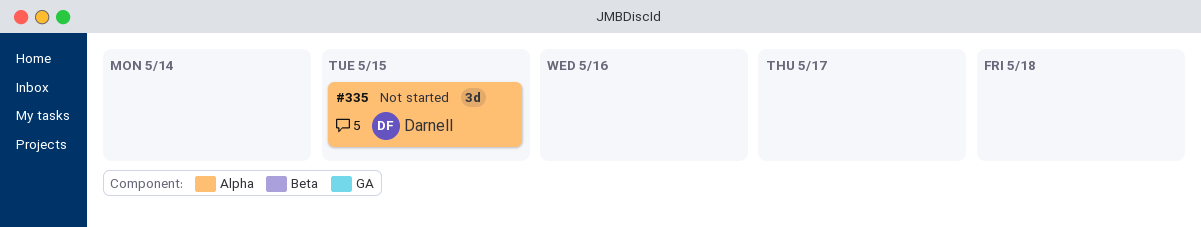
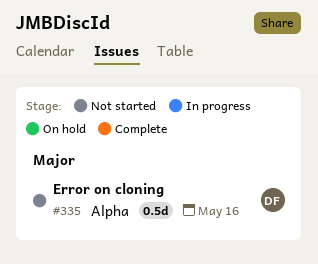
#335, estimate: 3d -> 0.5d
#335, due: May 15 -> May 16

